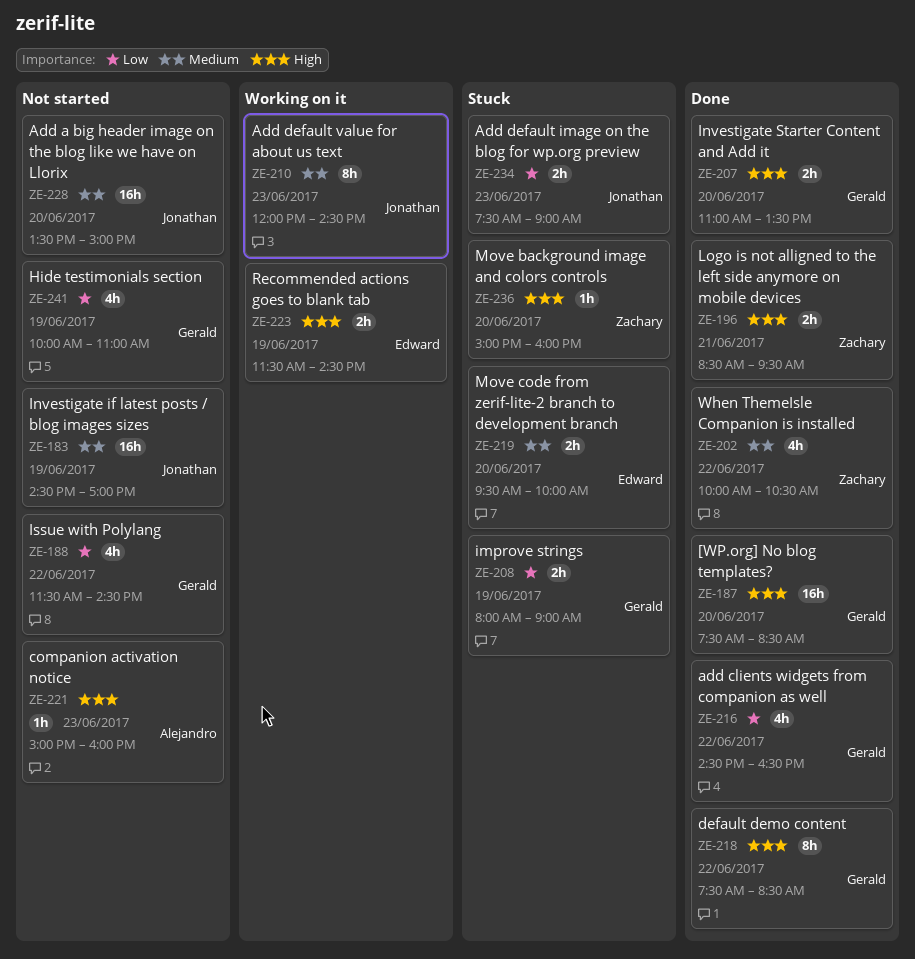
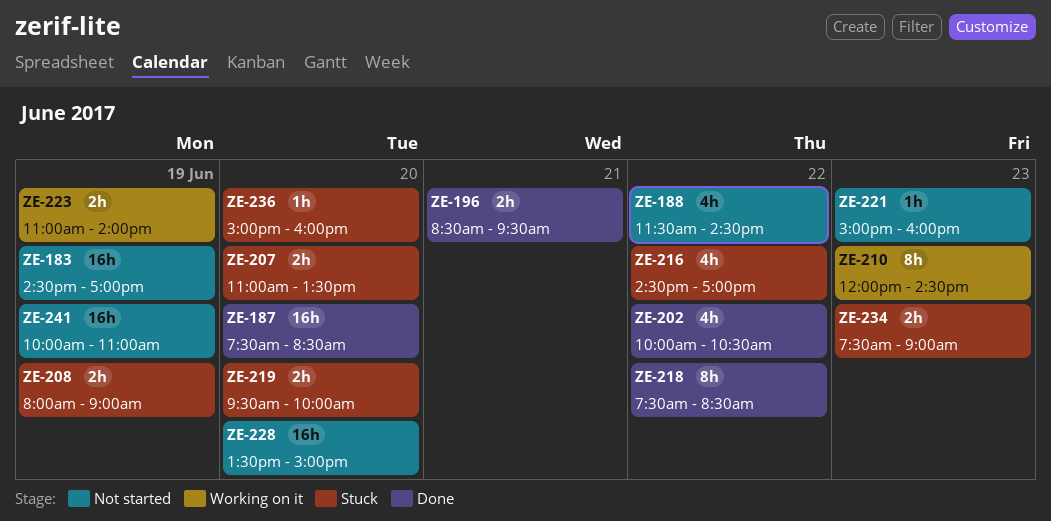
ZE-207, status: Done -> Stuck
ZE-216, status: Done -> Stuck
ZE-216, ends: 16:30 -> 17:00
ZE-223, begins: 11:30 -> 11:00
ZE-223, ends: 14:30 -> 14:00
ZE-241, estimate: 4h -> 16h

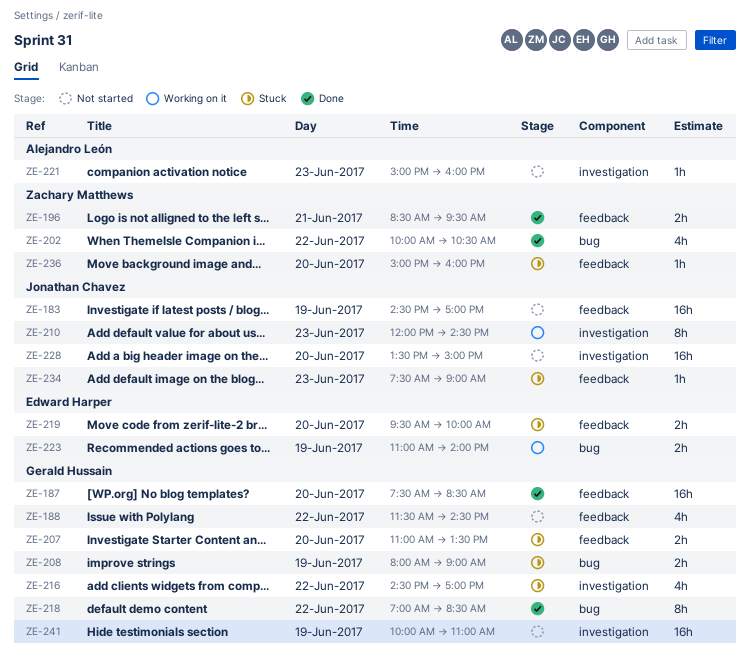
ZE-218, begins: 07:30 -> 07:00
ZE-234, estimate: 2h -> 1h

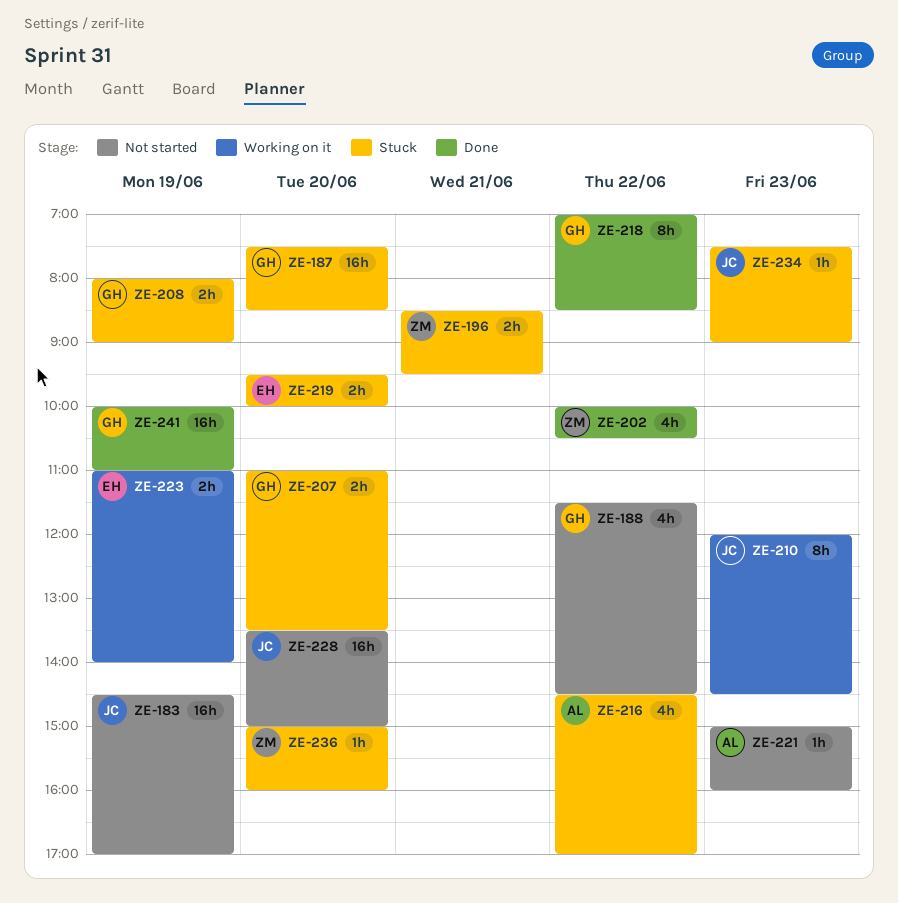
ZE-187, status: Done -> Stuck
ZE-196, status: Done -> Stuck
ZE-216, owner: Gerald Hussain -> Alejandro León
ZE-241, status: Not started -> Done

